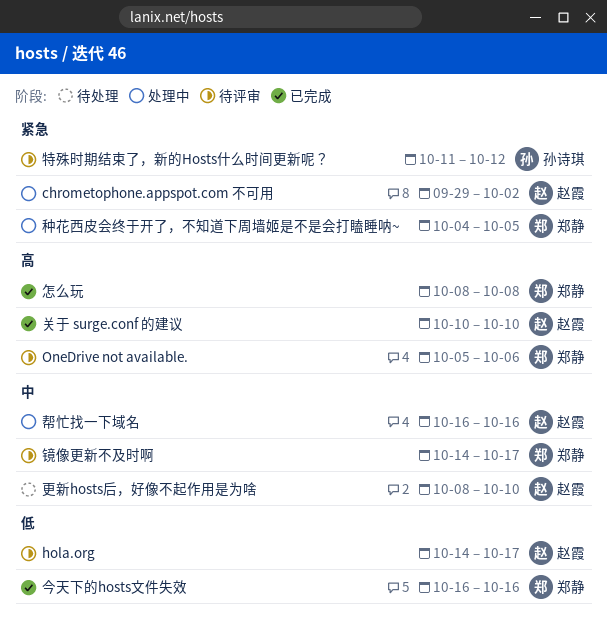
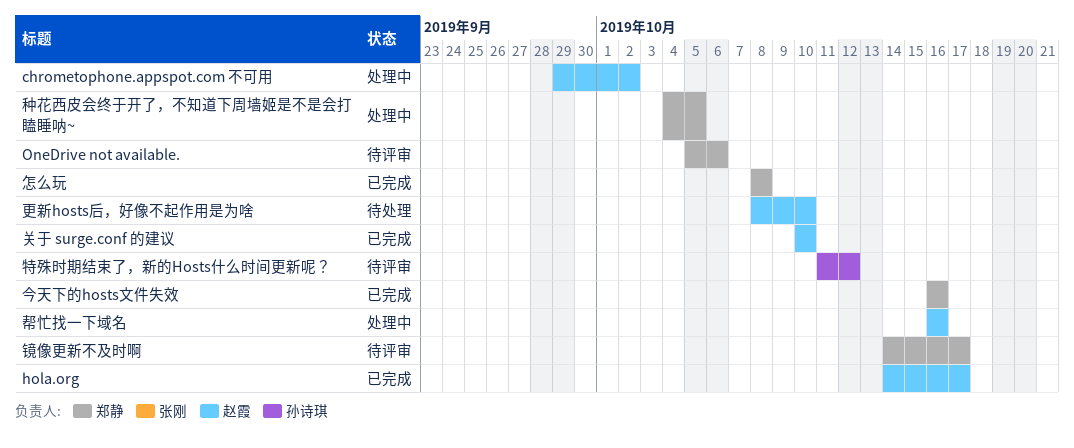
hola.org, status: 待评审 -> 已完成

